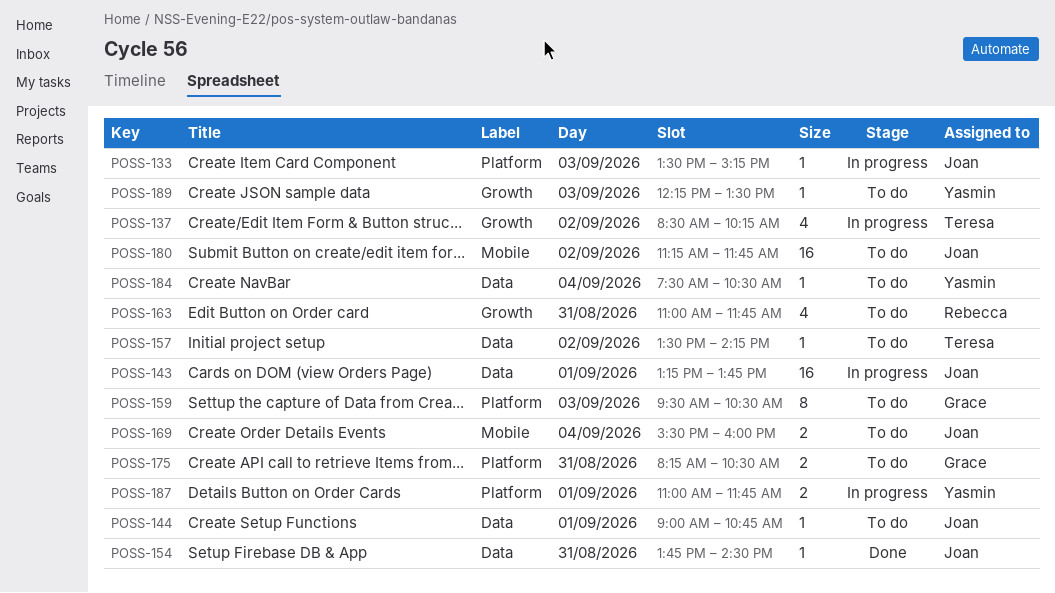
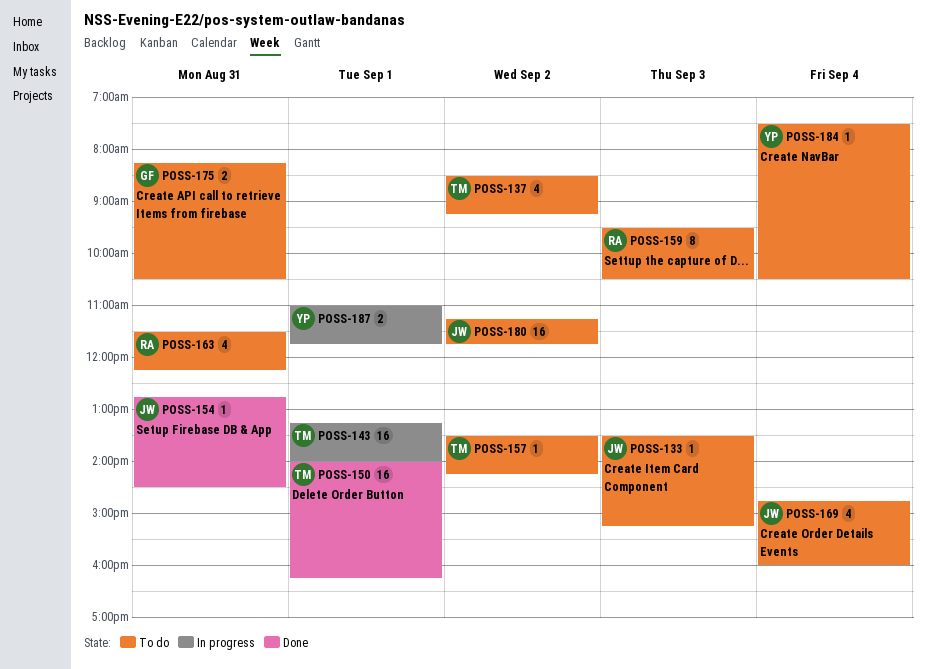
POSS-133, status: In progress -> To do
POSS-137, status: In progress -> To do
POSS-137, ends: 10:15 -> 09:15
POSS-143, owner: Joan -> Teresa
POSS-143, ends: 13:45 -> 14:00
POSS-144: present -> none
POSS-150: none -> present
POSS-154, begins: 13:45 -> 12:45
POSS-159, owner: Grace -> Rebecca
POSS-163, begins: 11:00 -> 11:30
POSS-163, ends: 11:45 -> 12:15
POSS-169, estimate: 2 -> 4
POSS-169, begins: 15:30 -> 14:45
POSS-189: present -> none

